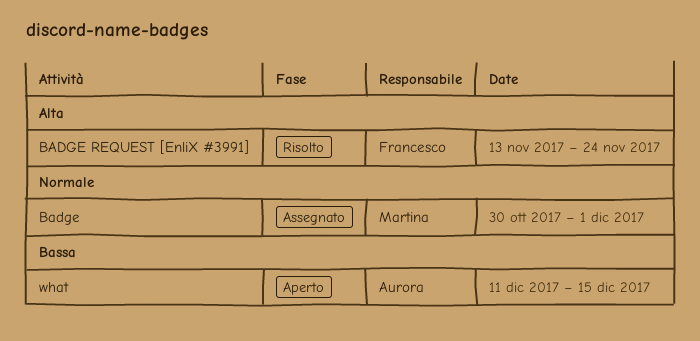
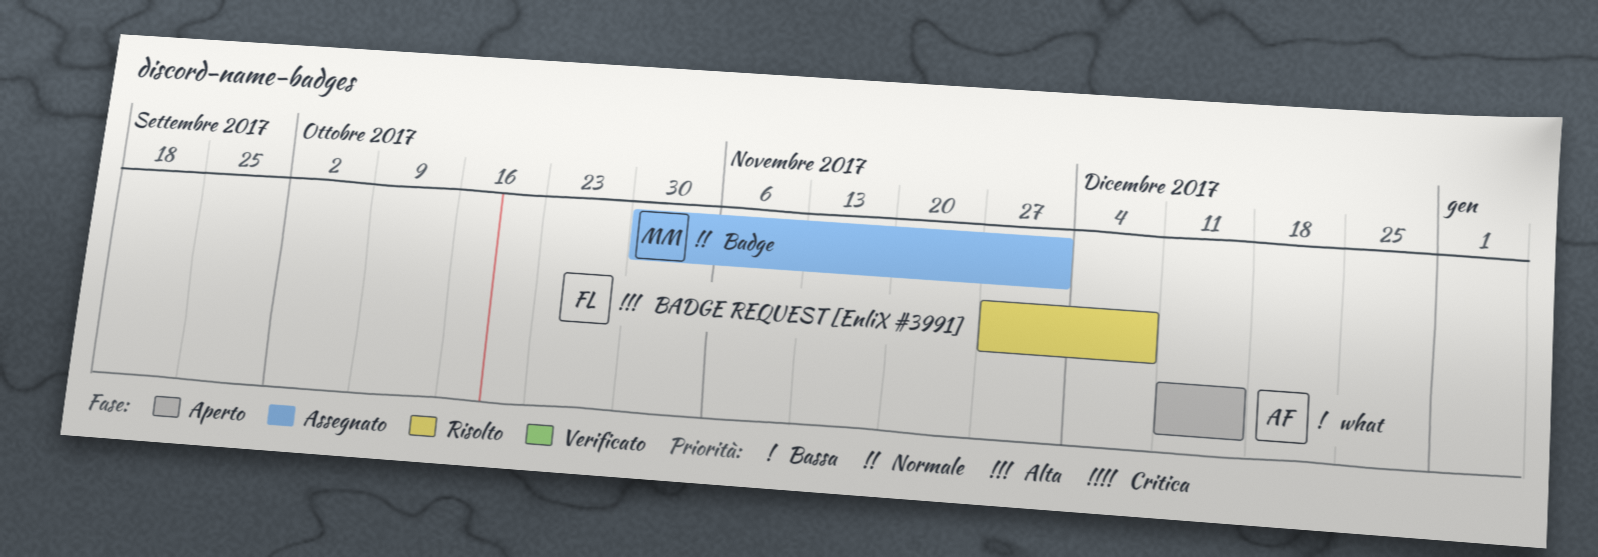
BADGE REQUEST [EnliX #3991], start: Nov 13 -> Nov 27
BADGE REQUEST [EnliX #3991], due: Nov 24 -> Dec 8

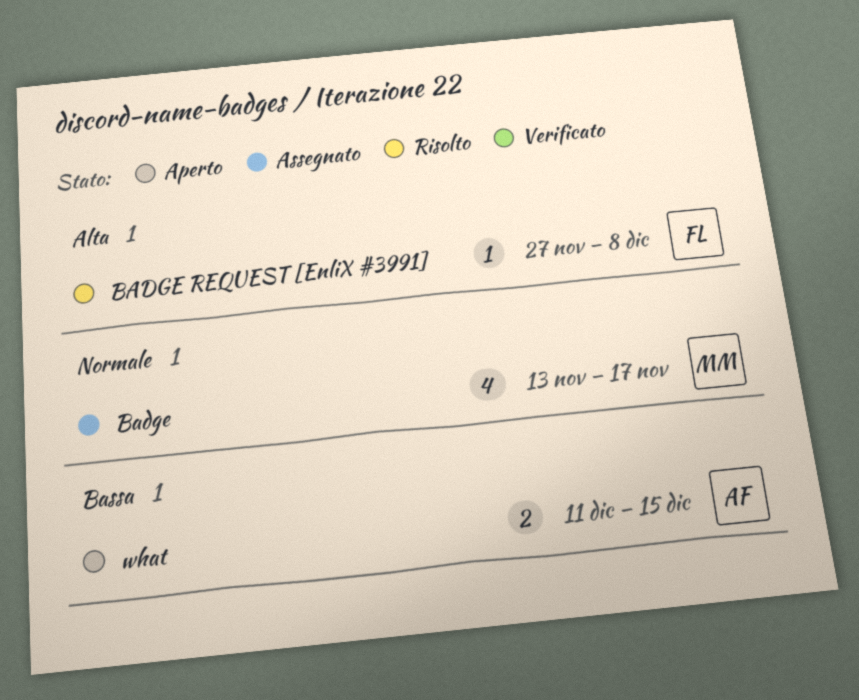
Badge, start: Oct 30 -> Nov 13
Badge, due: Dec 1 -> Nov 17

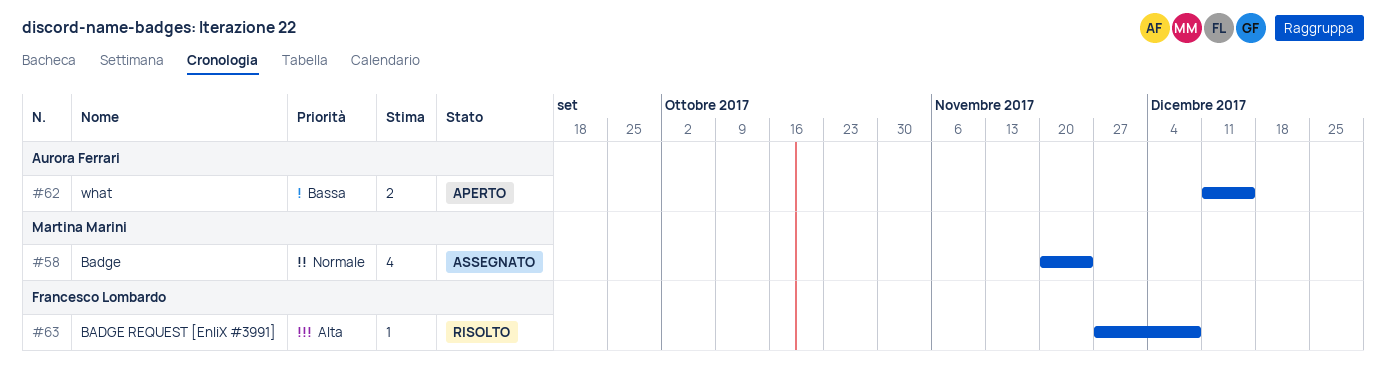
Badge, start: Nov 13 -> Nov 20
Badge, due: Nov 17 -> Nov 24

